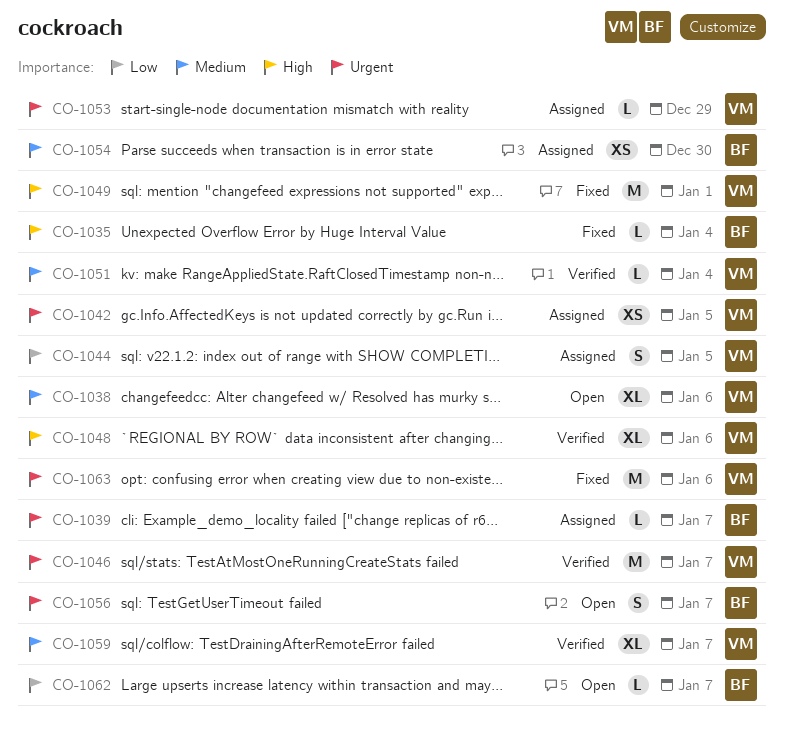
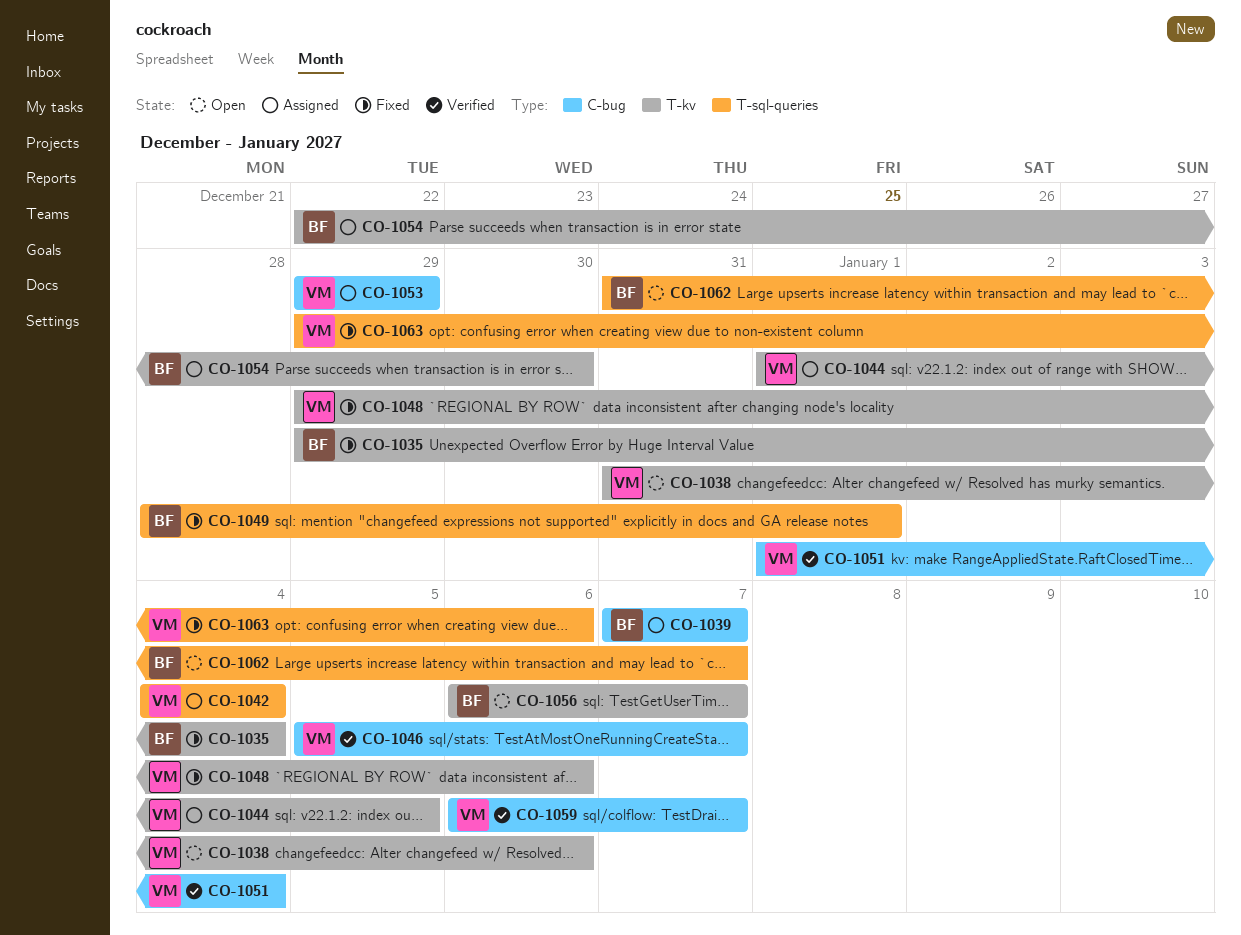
CO-1042, due: Jan 5 -> Jan 4
CO-1048, status: Verified -> Fixed
CO-1049, owner: VM -> BF

